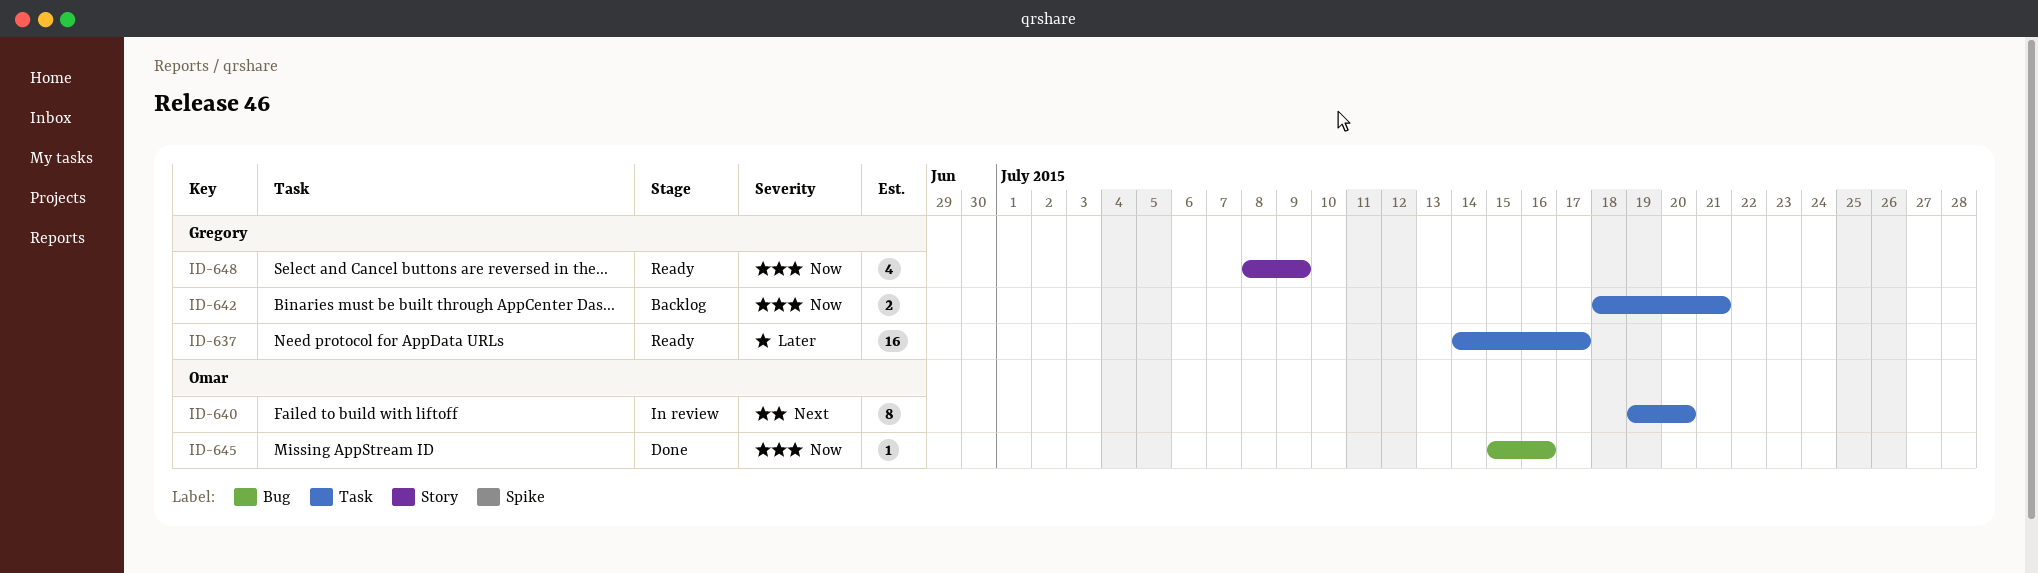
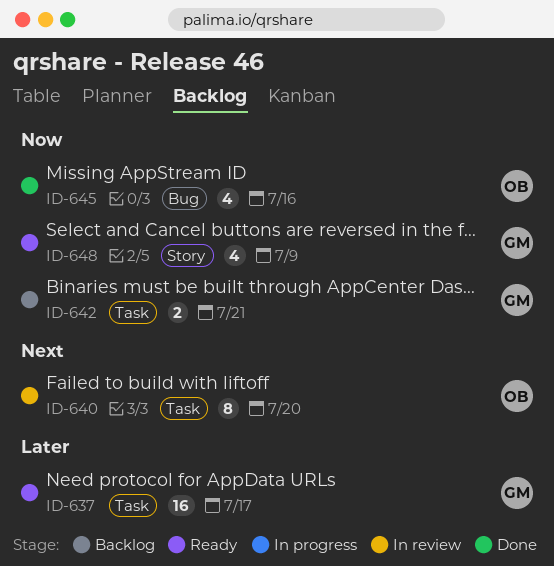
ID-645, estimate: 1 -> 4

